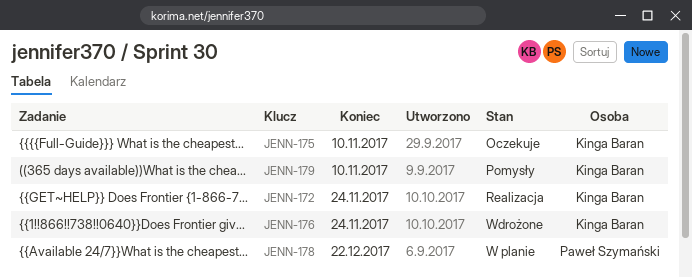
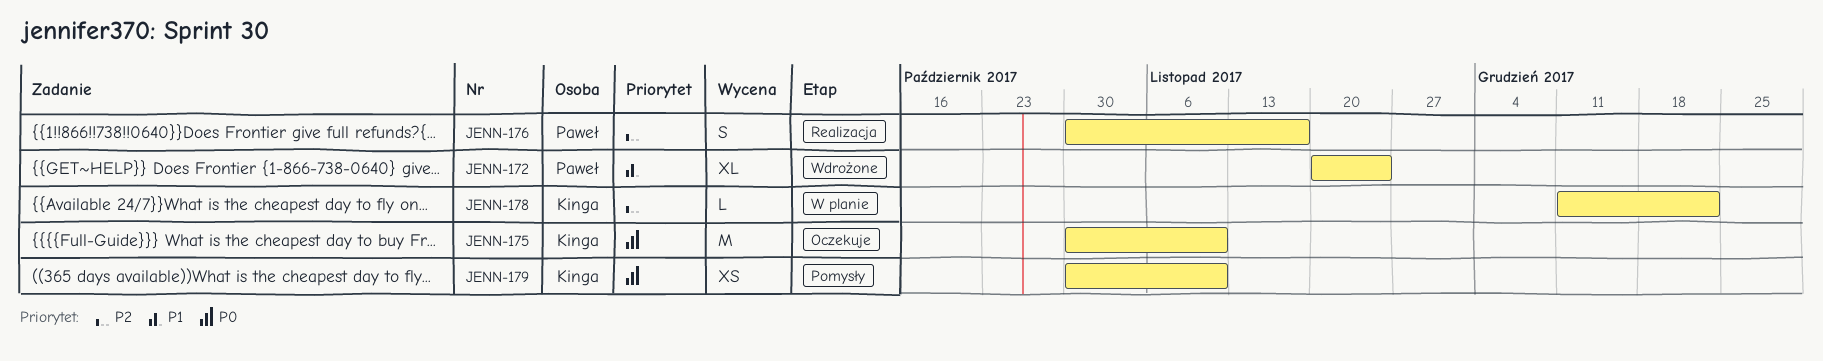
JENN-172, status: Realizacja -> Wdrożone
JENN-172, owner: Kinga Baran -> Paweł Szymański
JENN-176, status: Wdrożone -> Realizacja
JENN-176, owner: Kinga Baran -> Paweł Szymański
JENN-176, due: Nov 24 -> Nov 17
JENN-178, owner: Paweł Szymański -> Kinga Baran

